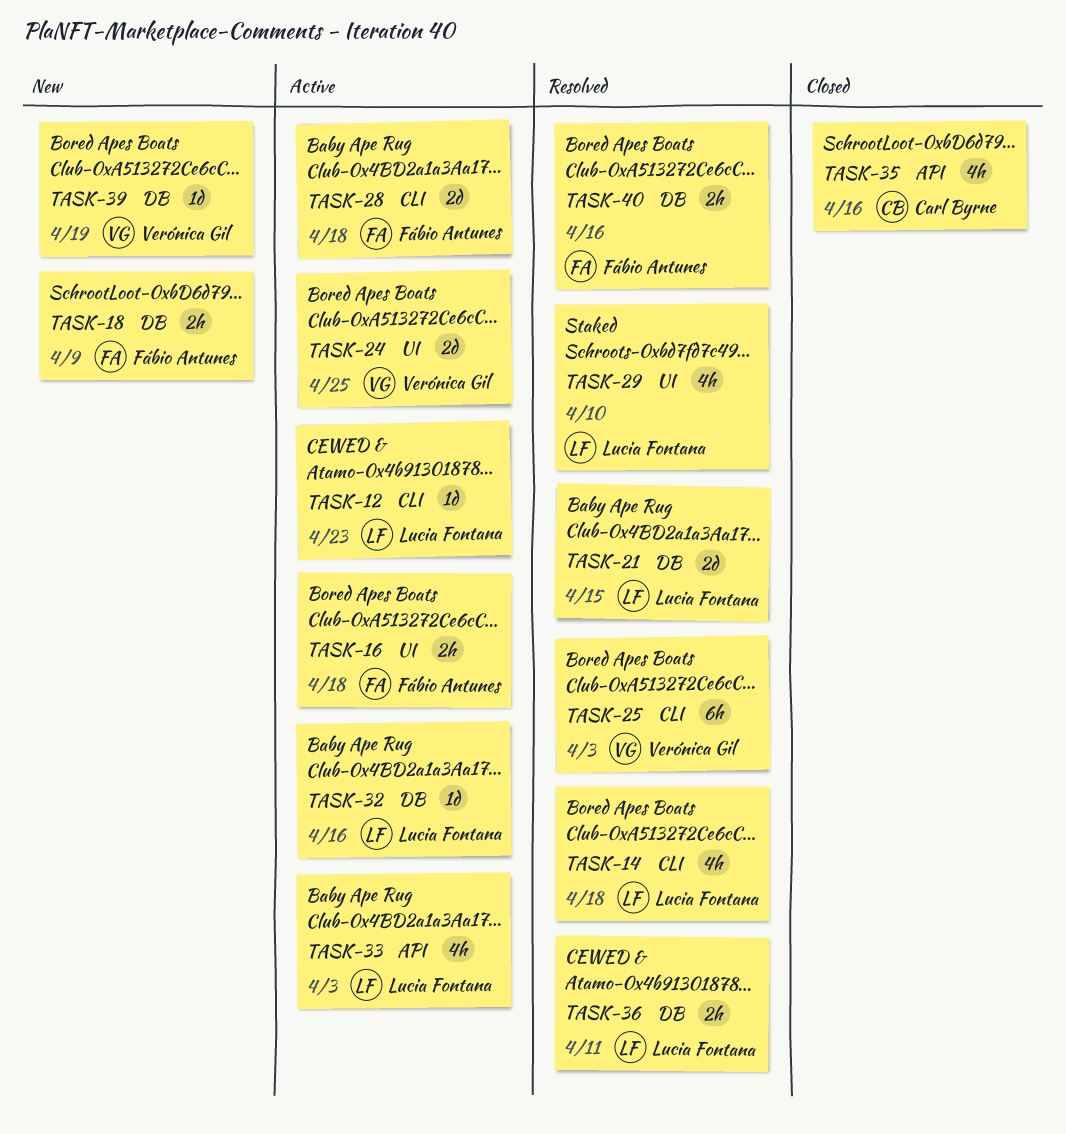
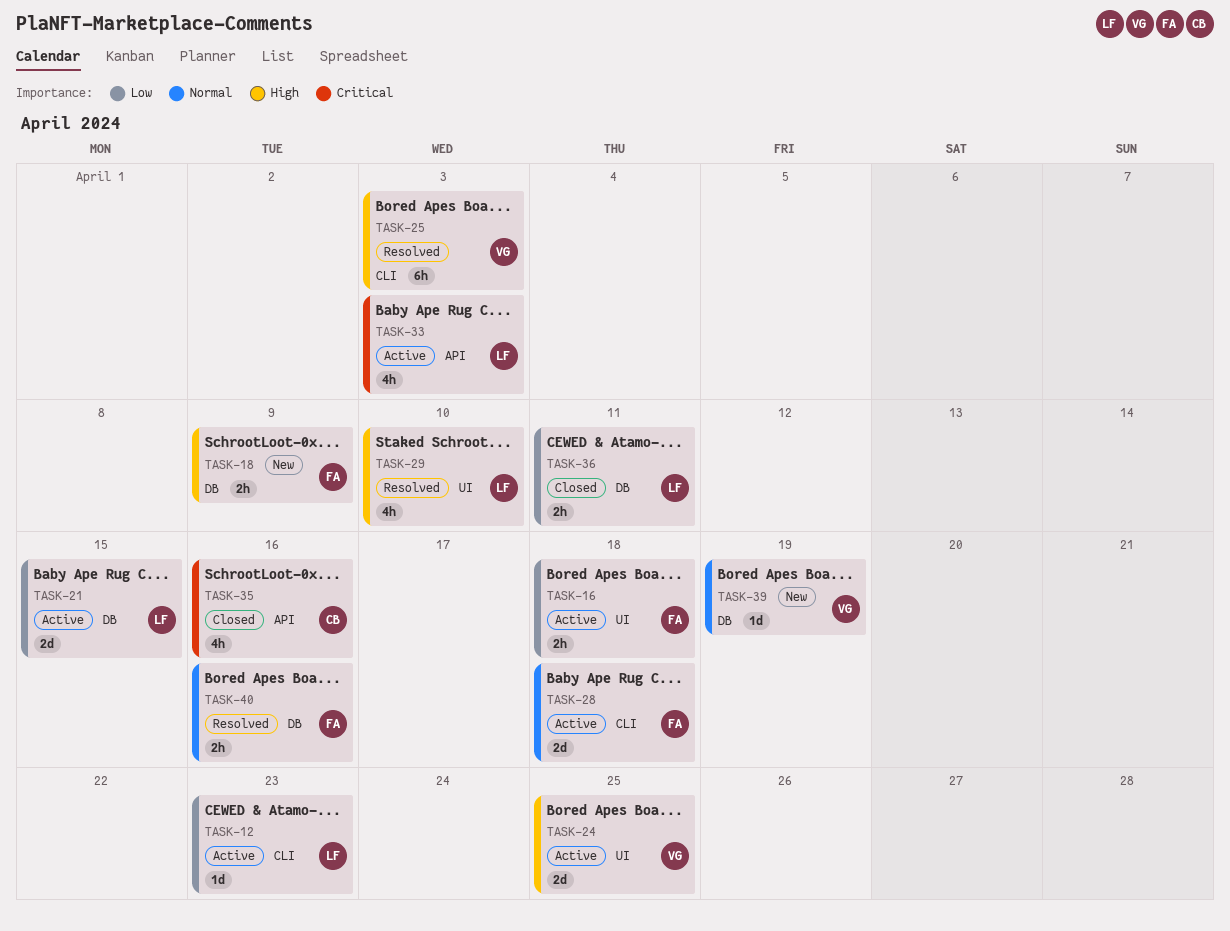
TASK-14: present -> none
TASK-21, status: Resolved -> Active
TASK-32: present -> none
TASK-36, status: Resolved -> Closed

